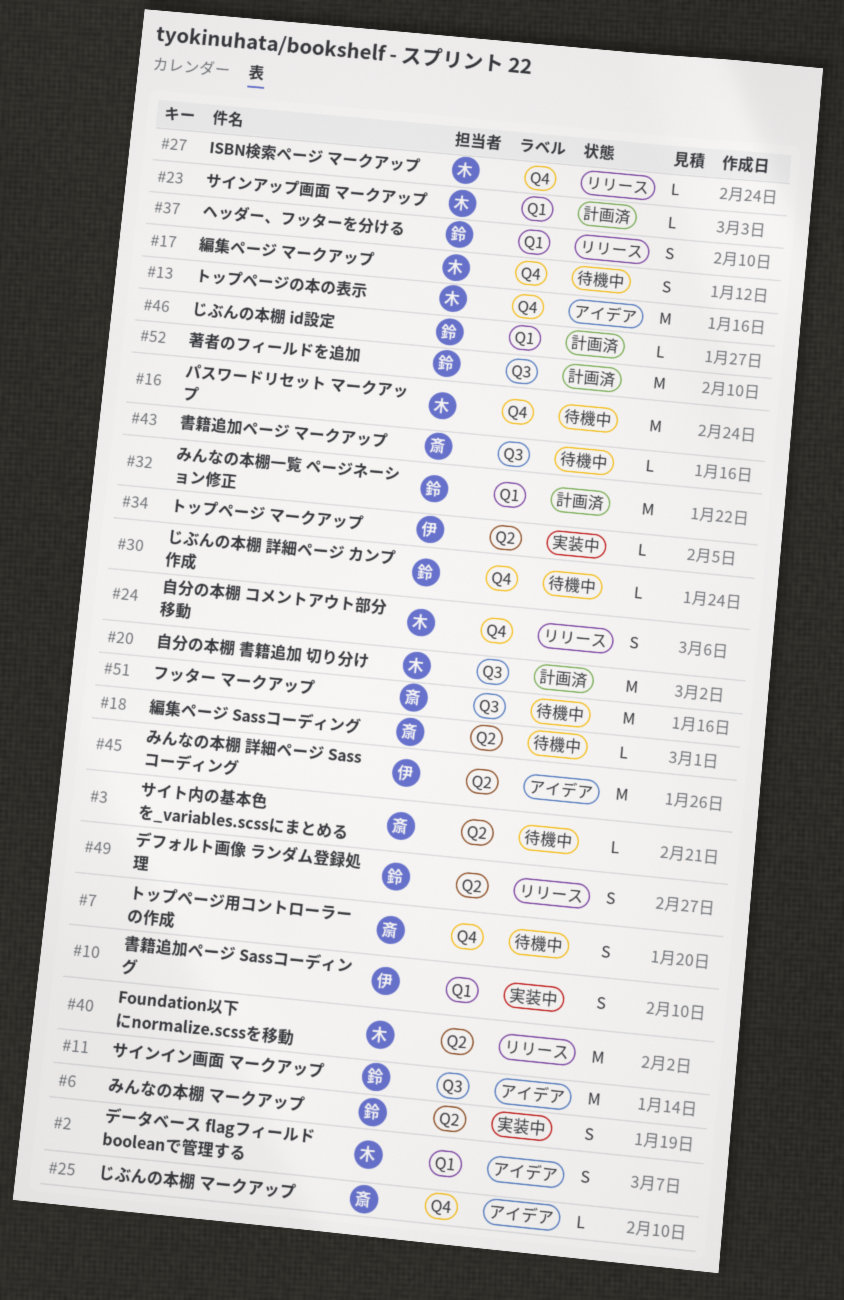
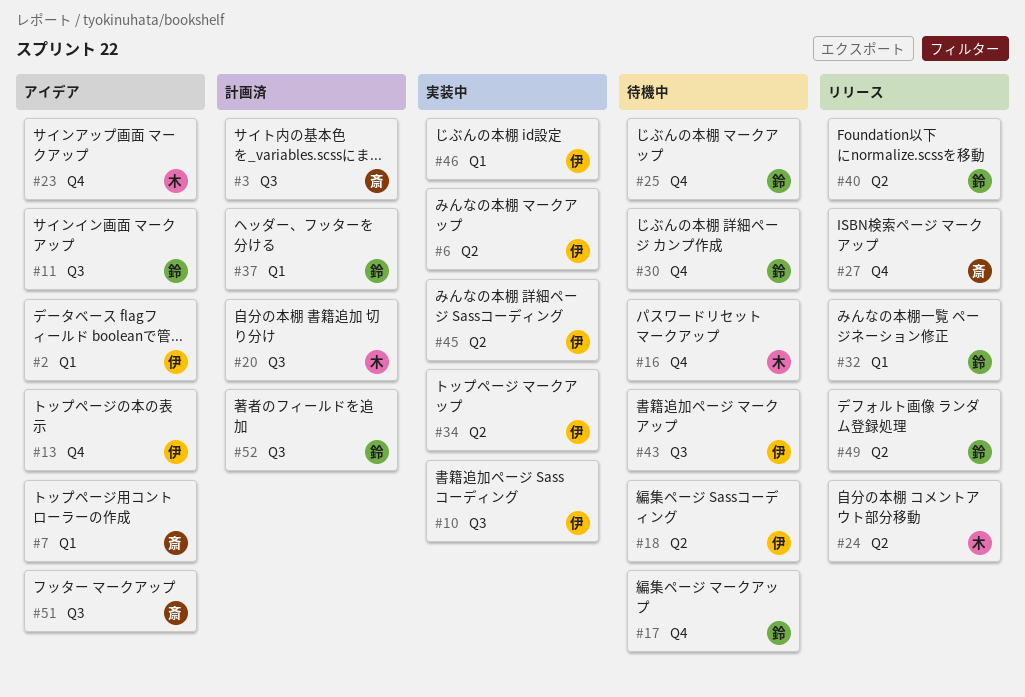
#2, owner: 木 -> 伊
#3, status: 待機中 -> 計画済
#3, label: Q2 -> Q3
#6, owner: 鈴 -> 伊
#7, status: 待機中 -> アイデア
#7, label: Q4 -> Q1
#10, label: Q1 -> Q3
#13, owner: 木 -> 伊
#17, owner: 木 -> 鈴
#18, owner: 斎 -> 伊
#23, status: 計画済 -> アイデア
#23, label: Q1 -> Q4
#24, label: Q4 -> Q2
#25, status: アイデア -> 待機中
#25, owner: 斎 -> 鈴
#27, owner: 木 -> 斎
#32, status: 計画済 -> リリース
#37, status: リリース -> 計画済
#40, owner: 木 -> 鈴
#43, owner: 斎 -> 伊
#45, status: アイデア -> 実装中
#46, status: 計画済 -> 実装中
#46, owner: 鈴 -> 伊
#51, status: 待機中 -> アイデア

